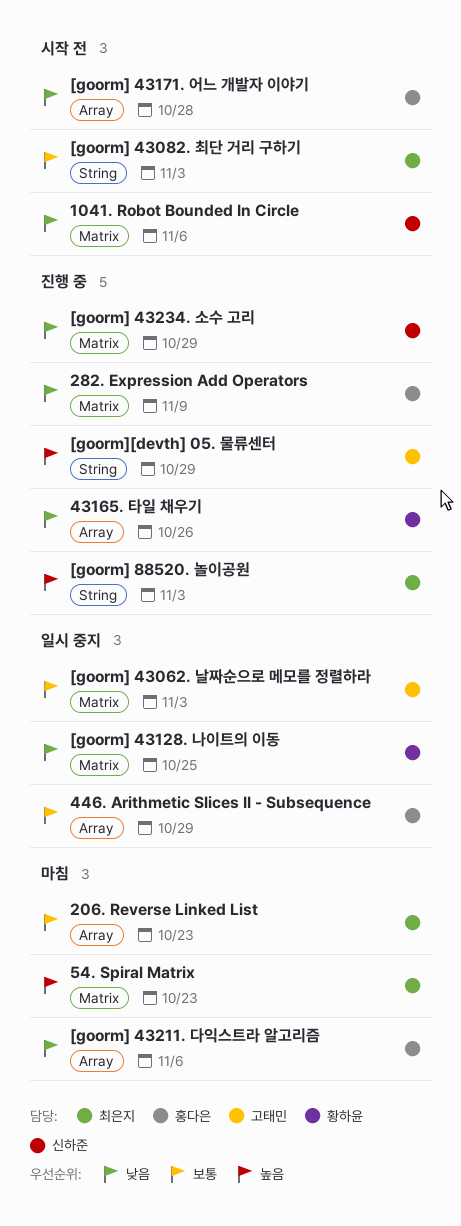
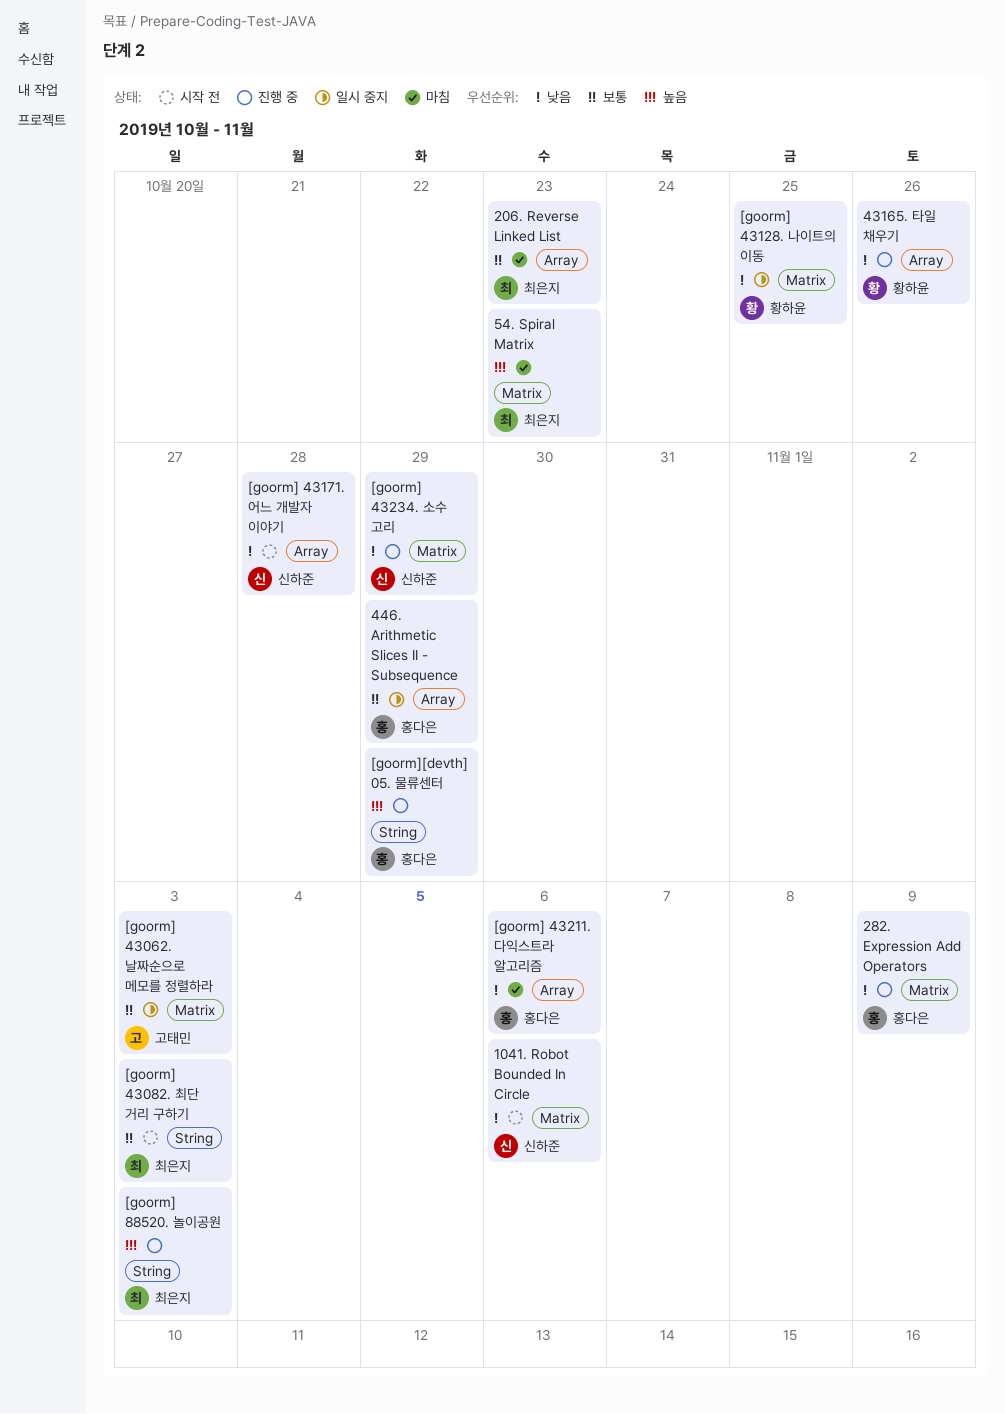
[goorm] 43171. 어느 개발자 이야기, owner: 홍다은 -> 신하준
[goorm][devth] 05. 물류센터, owner: 고태민 -> 홍다은

